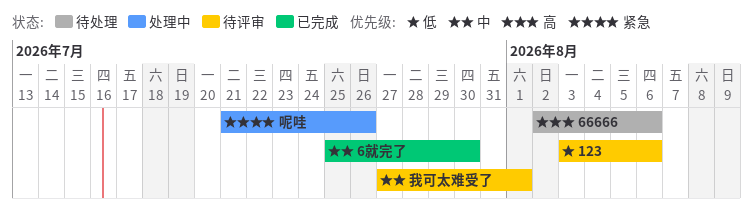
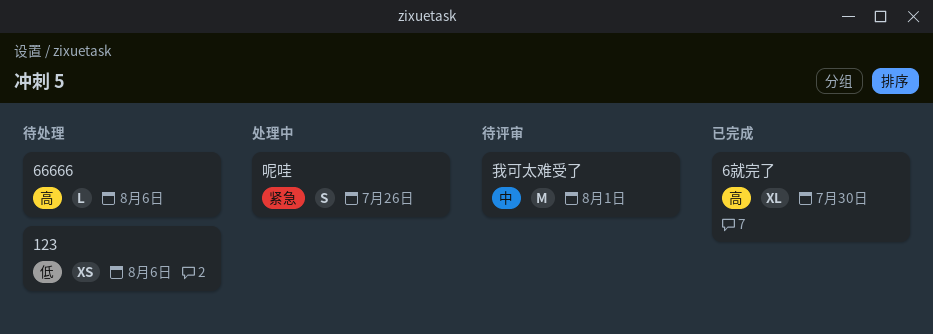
123, status: 待评审 -> 待处理
6就完了, priority: 中 -> 高

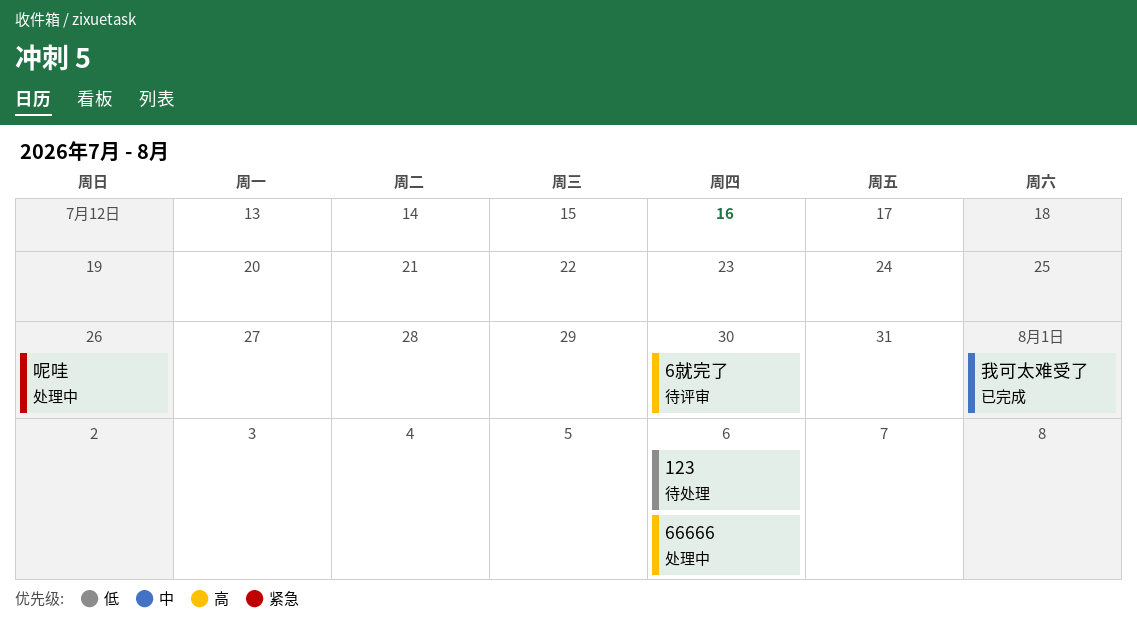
66666, status: 待处理 -> 处理中
6就完了, status: 已完成 -> 待评审
我可太难受了, status: 待评审 -> 已完成

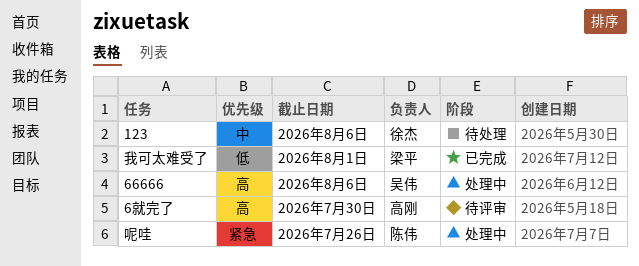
123, priority: 低 -> 中
我可太难受了, priority: 中 -> 低

